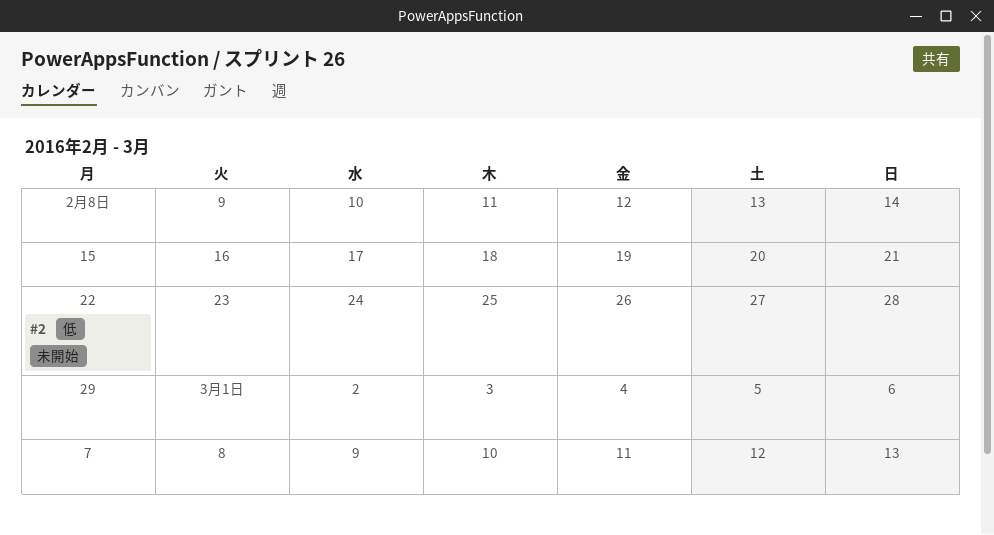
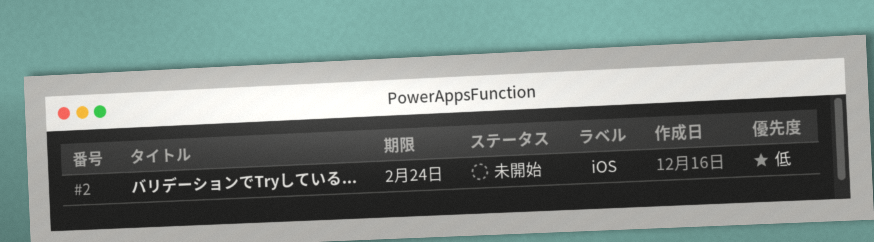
#2, due: Feb 22 -> Feb 24

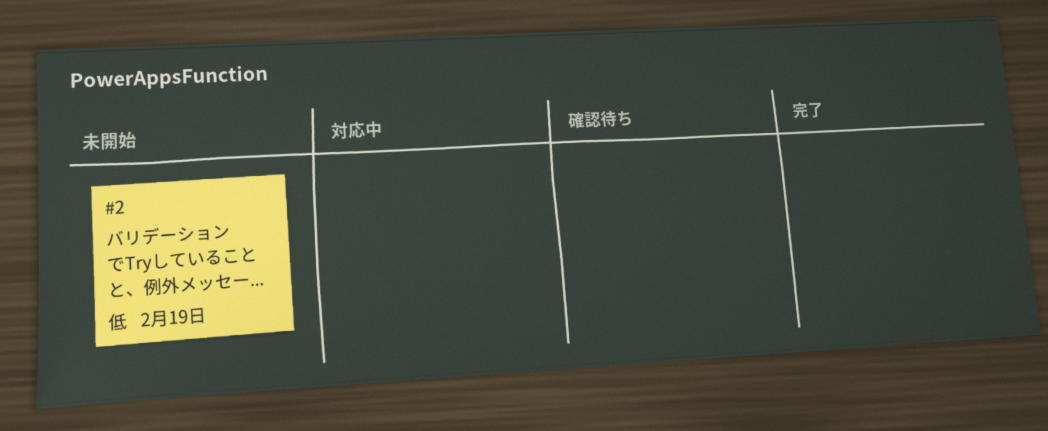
#2, due: Feb 24 -> Feb 19

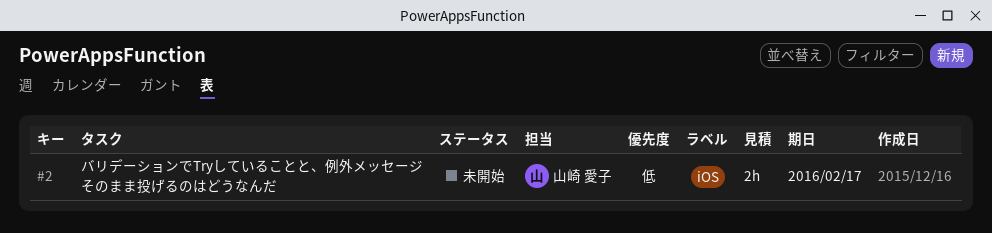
#2, due: Feb 19 -> Feb 17

